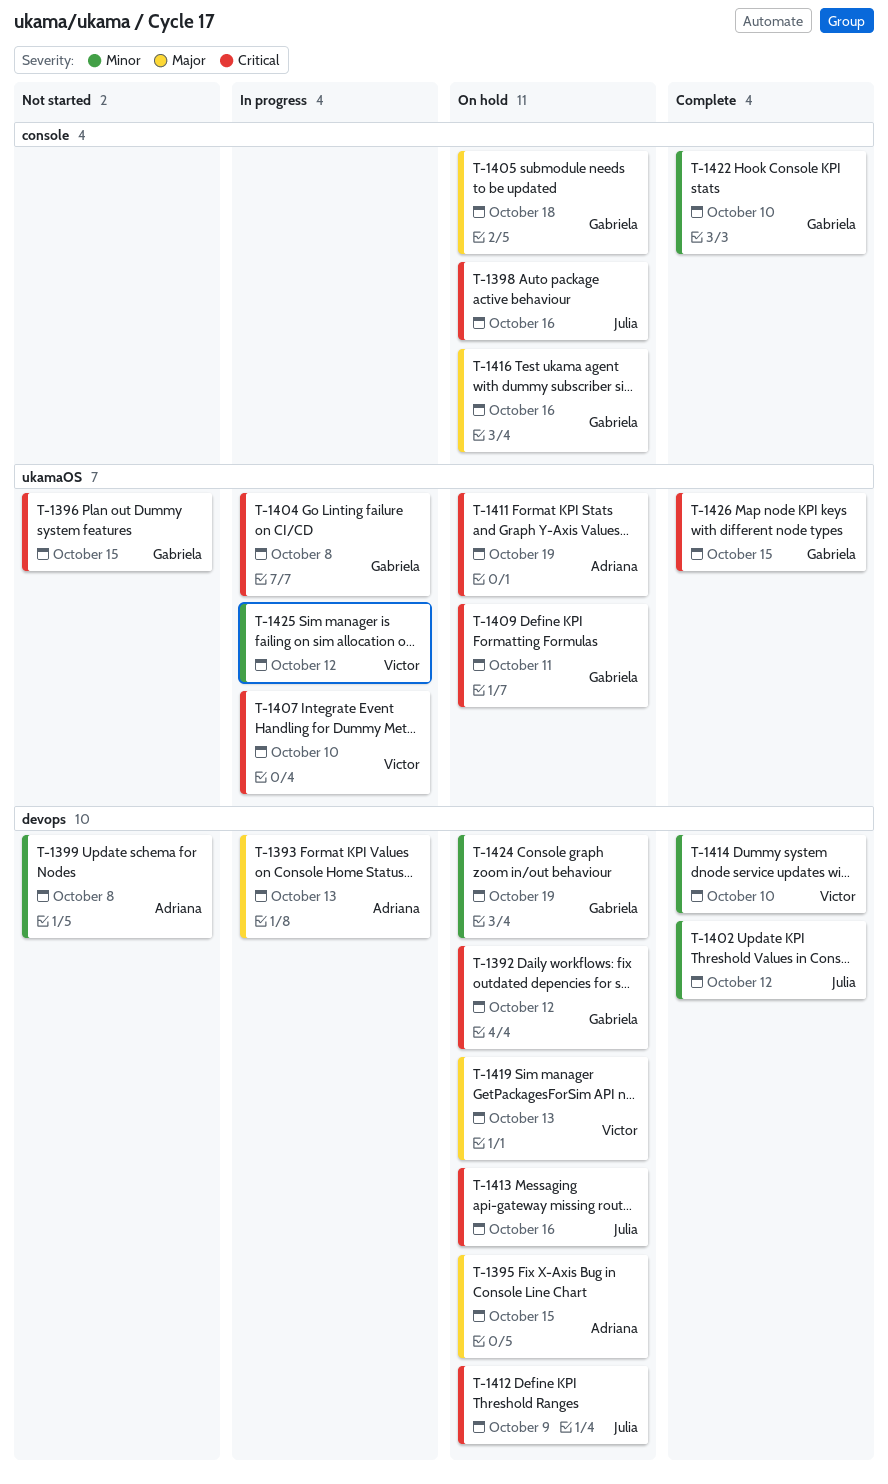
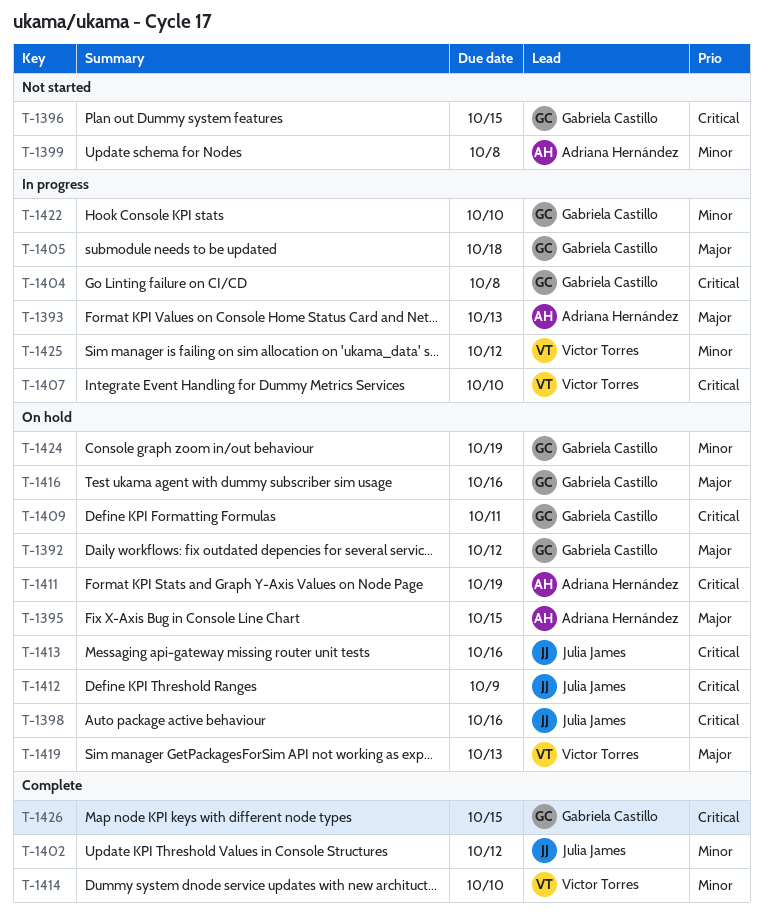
T-1392, priority: Critical -> Major
T-1405, status: On hold -> In progress
T-1422, status: Complete -> In progress

